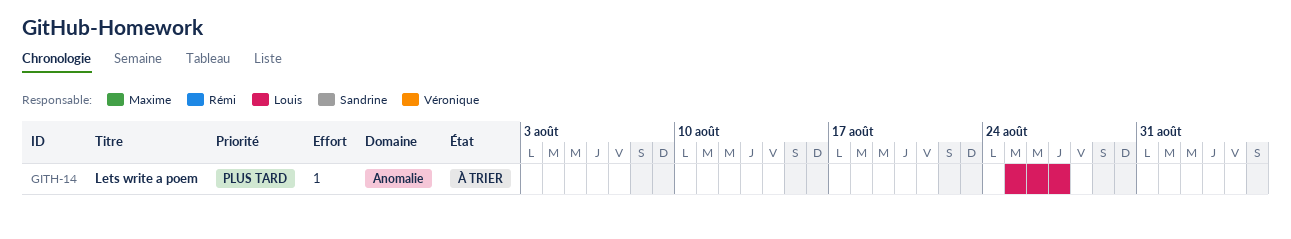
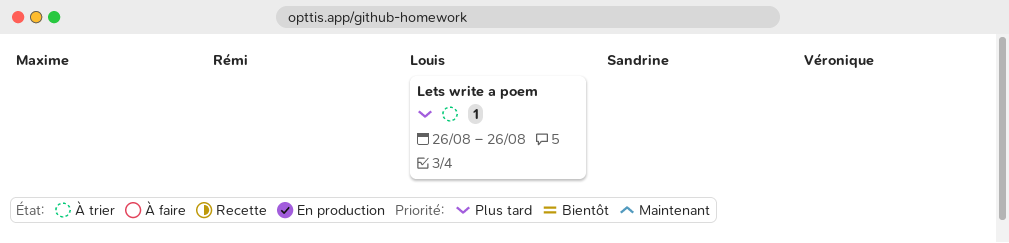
Lets write a poem, start: Aug 25 -> Aug 26
Lets write a poem, due: Aug 27 -> Aug 26

